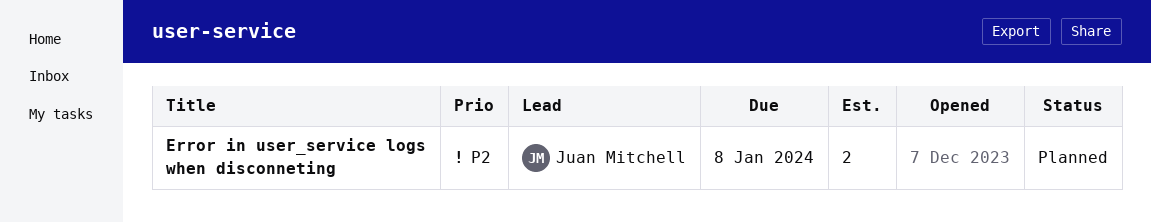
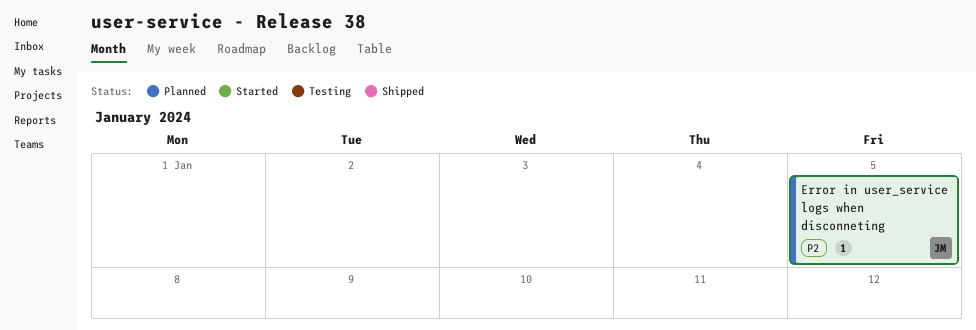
Error in user_service logs when disconneting, estimate: 2 -> 1
Error in user_service logs when disconneting, due: Jan 8 -> Jan 5

